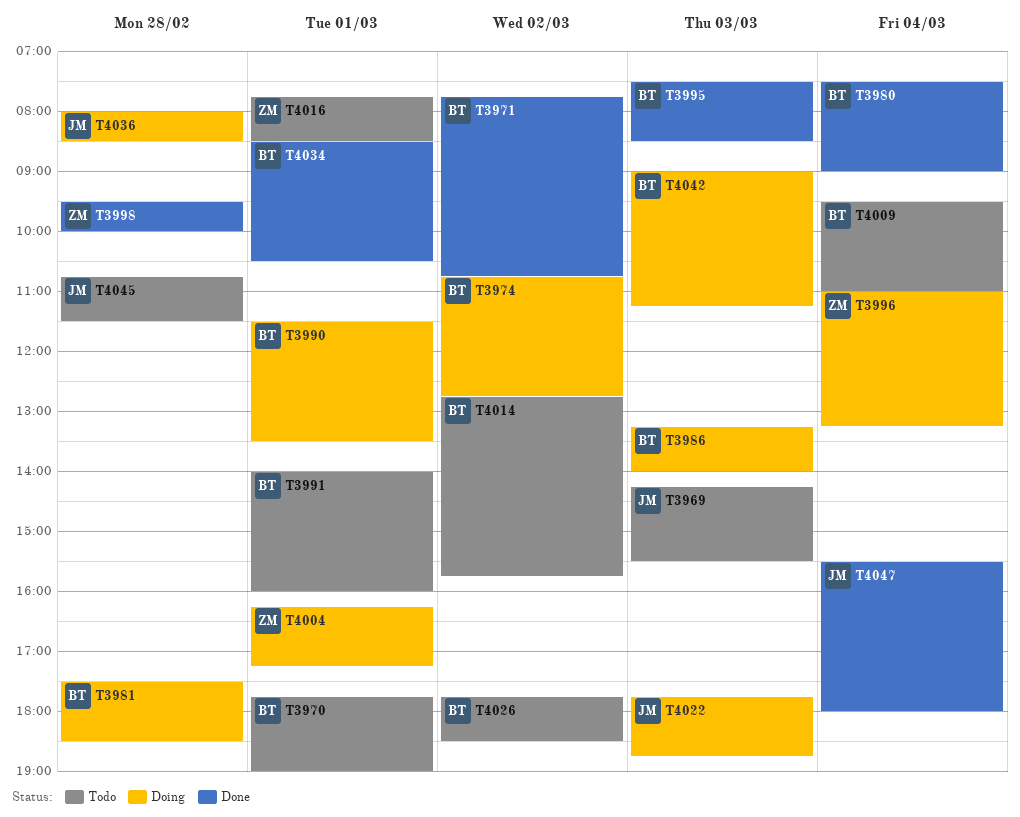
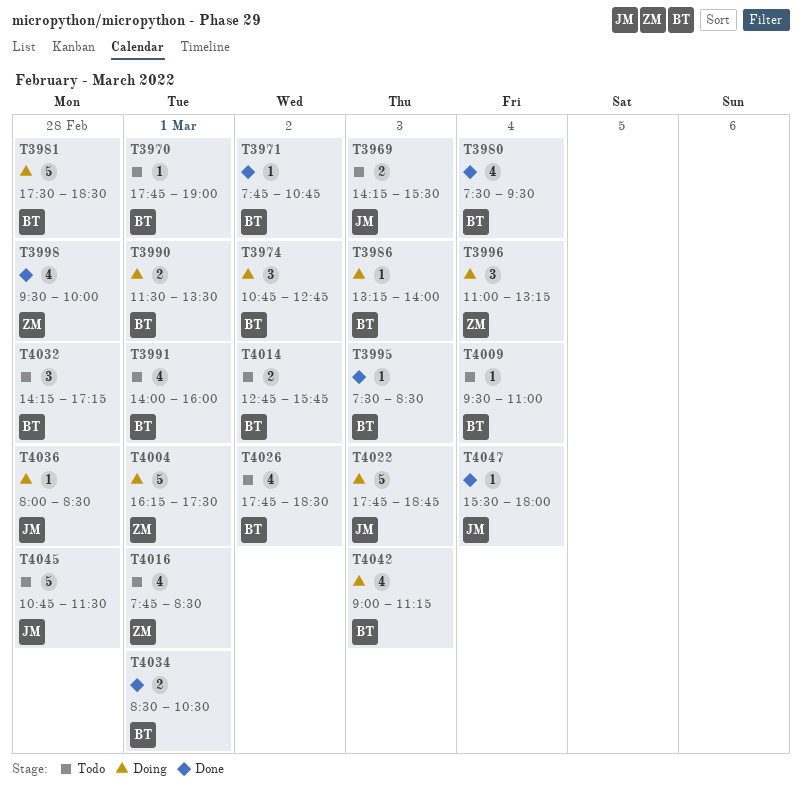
T3980, ends: 09:00 -> 09:30
T4004, ends: 17:15 -> 17:30
T4032: none -> present

